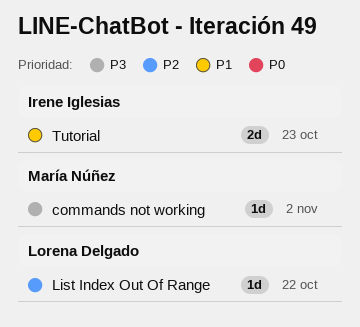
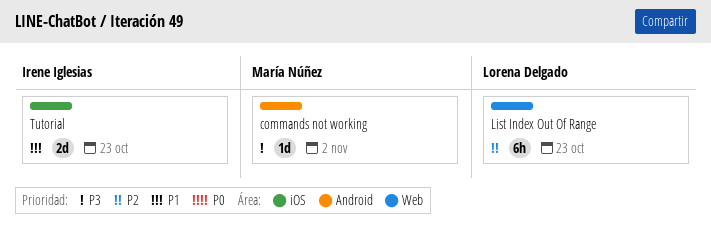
List Index Out Of Range, estimate: 1d -> 6h
List Index Out Of Range, due: Oct 22 -> Oct 23

